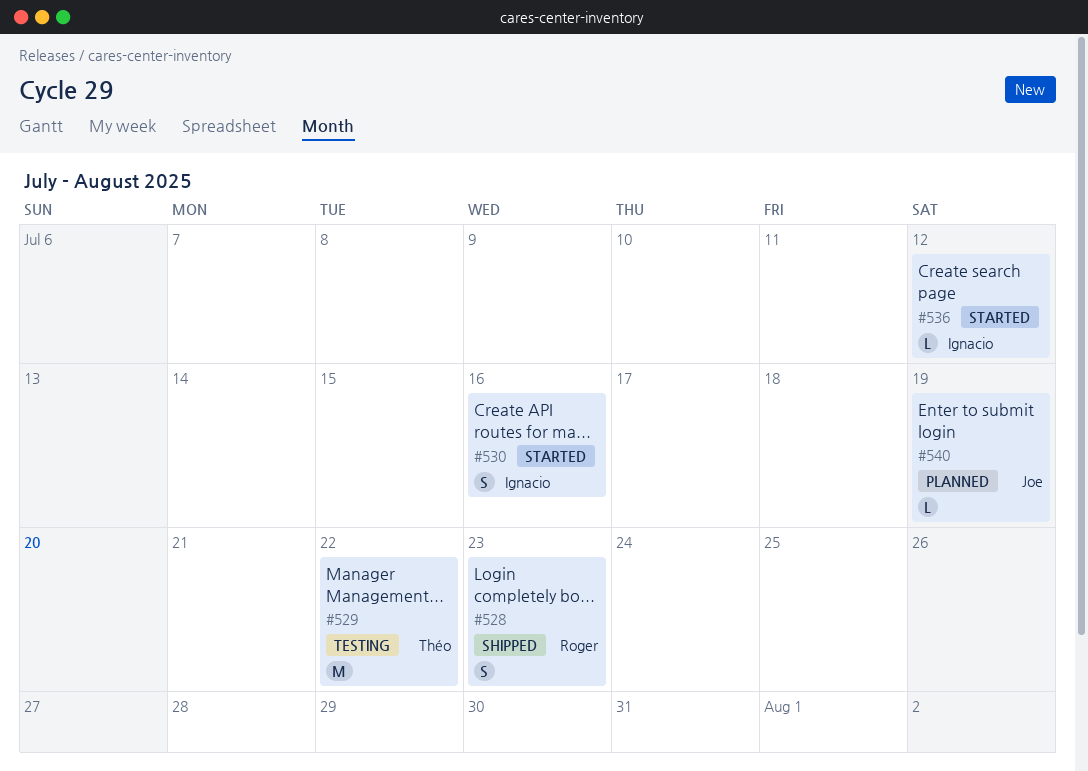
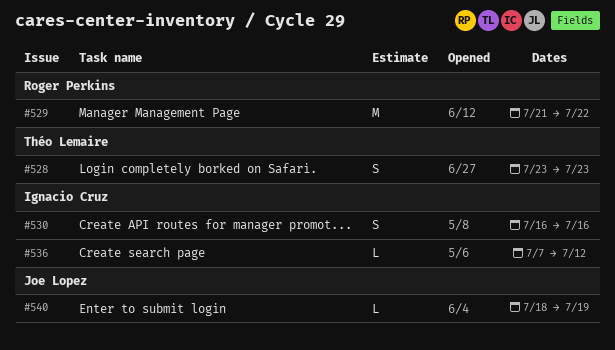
#528, owner: Roger Perkins -> Théo Lemaire
#529, owner: Théo Lemaire -> Roger Perkins

